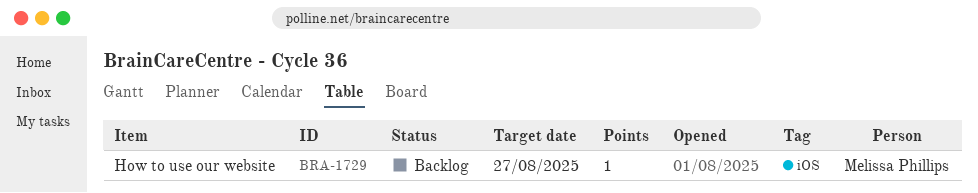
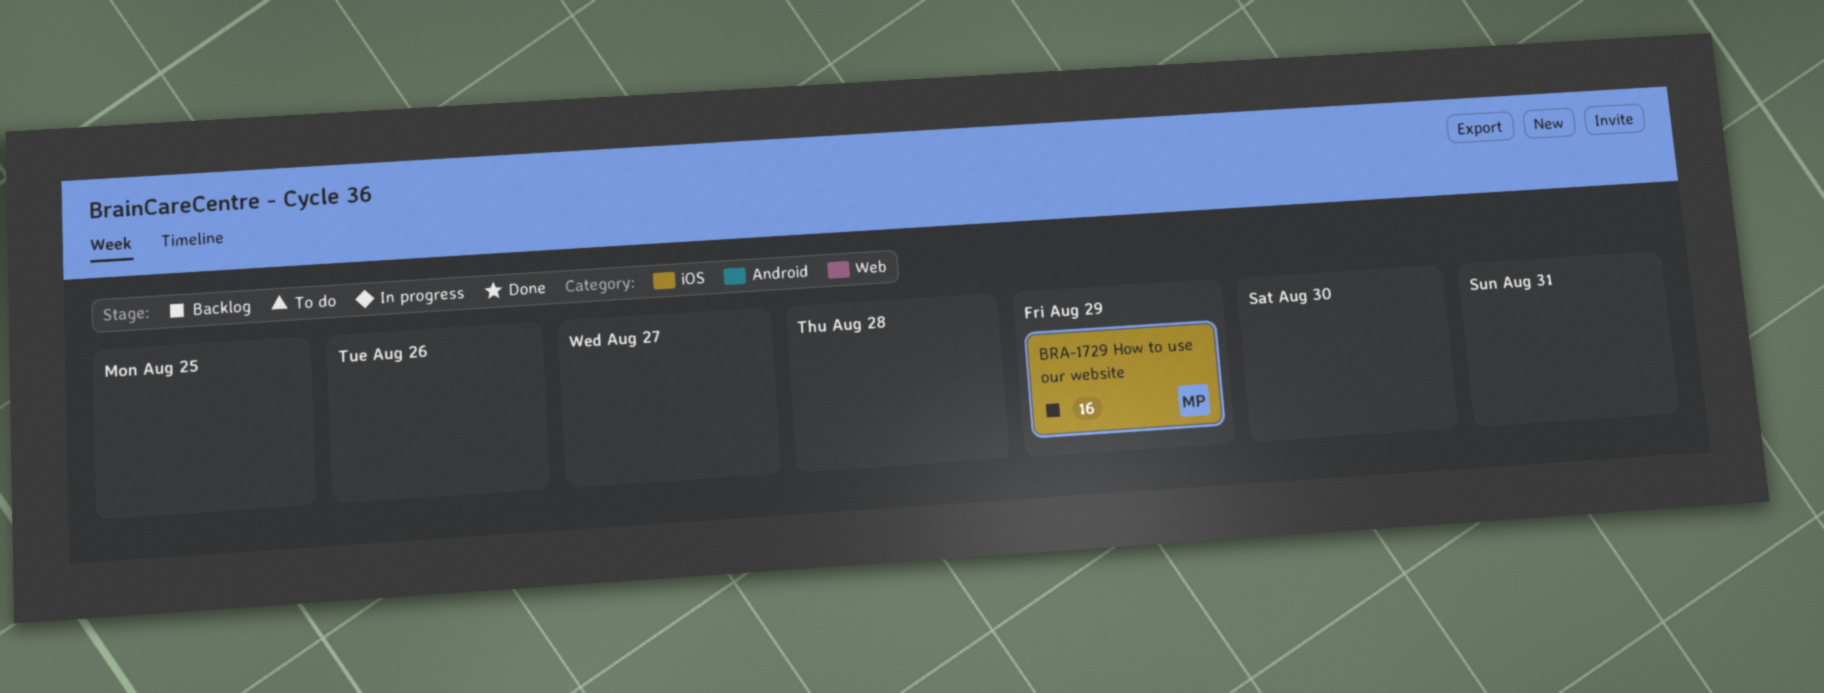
BRA-1729, estimate: 1 -> 16
BRA-1729, due: Aug 27 -> Aug 29

